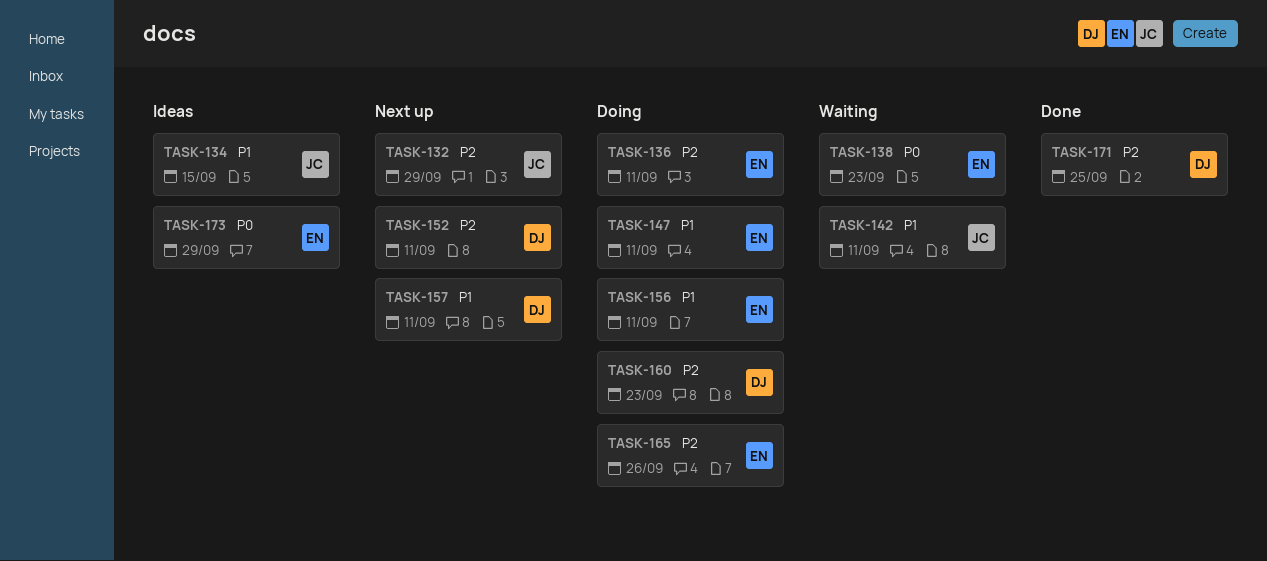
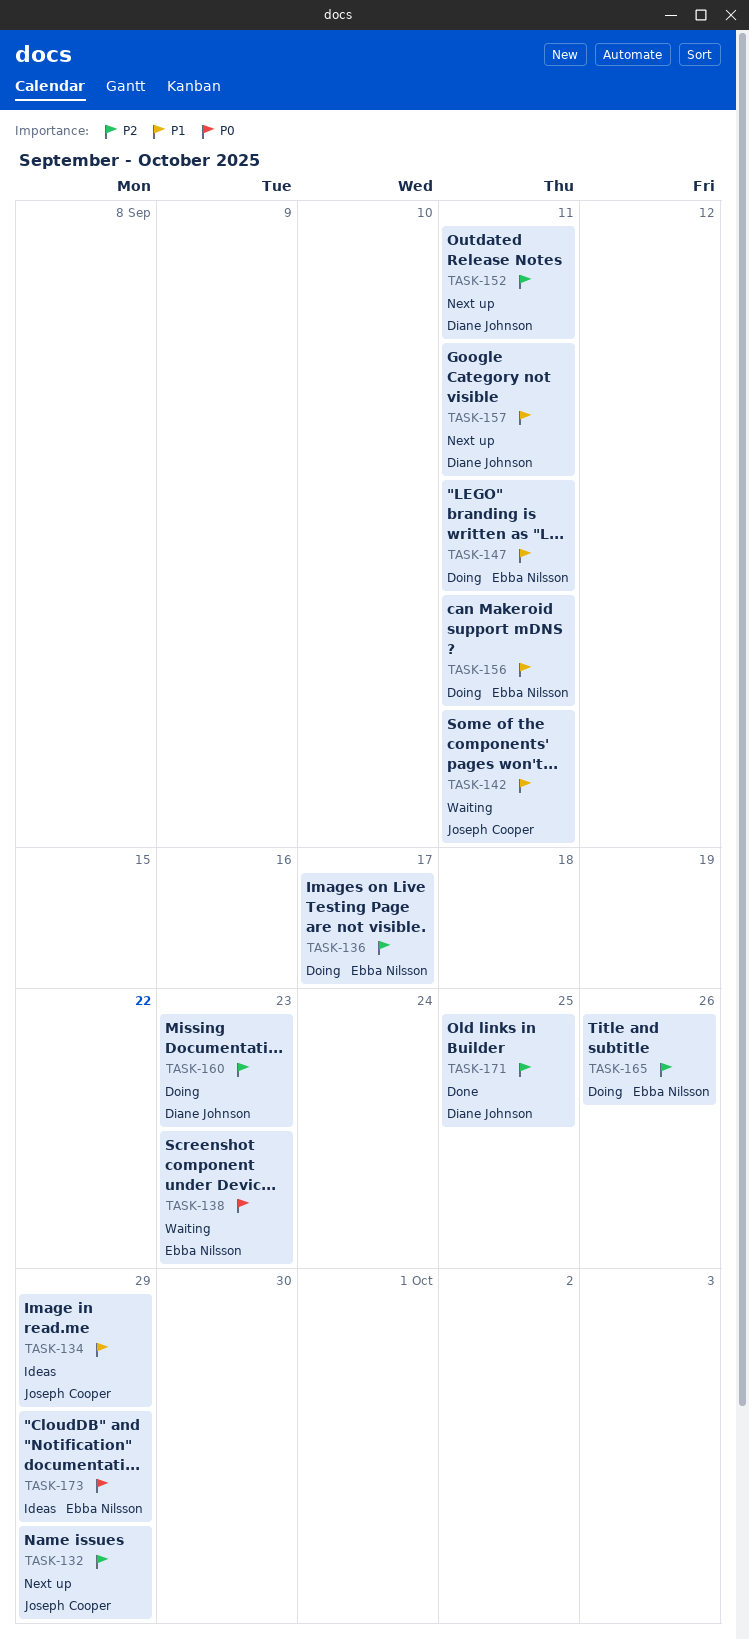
TASK-134, due: Sep 15 -> Sep 29
TASK-136, due: Sep 11 -> Sep 17

